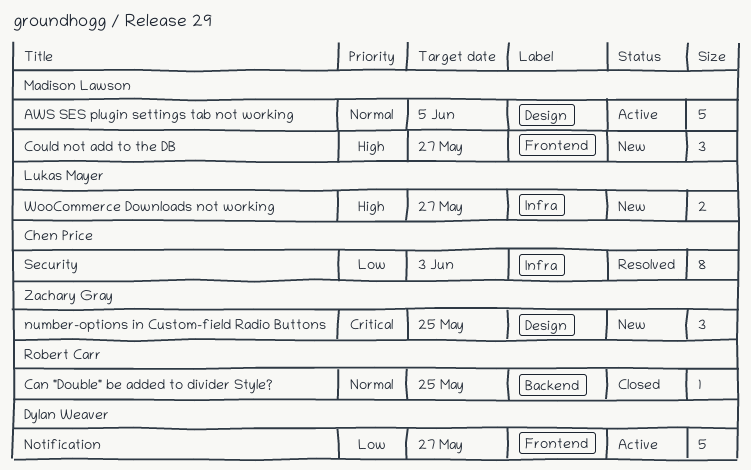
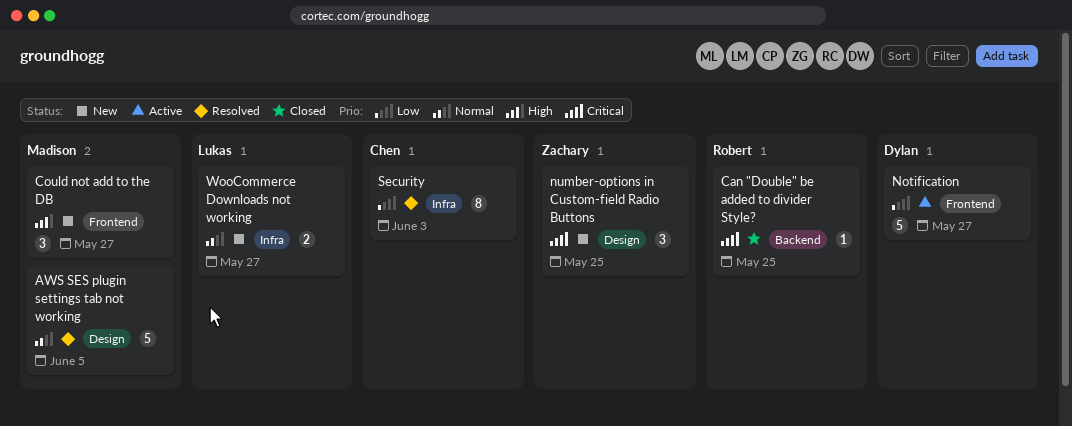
AWS SES plugin settings tab not working, status: Active -> Resolved
Can "Double" be added to divider Style?, priority: Normal -> Critical
WooCommerce Downloads not working, priority: High -> Normal

